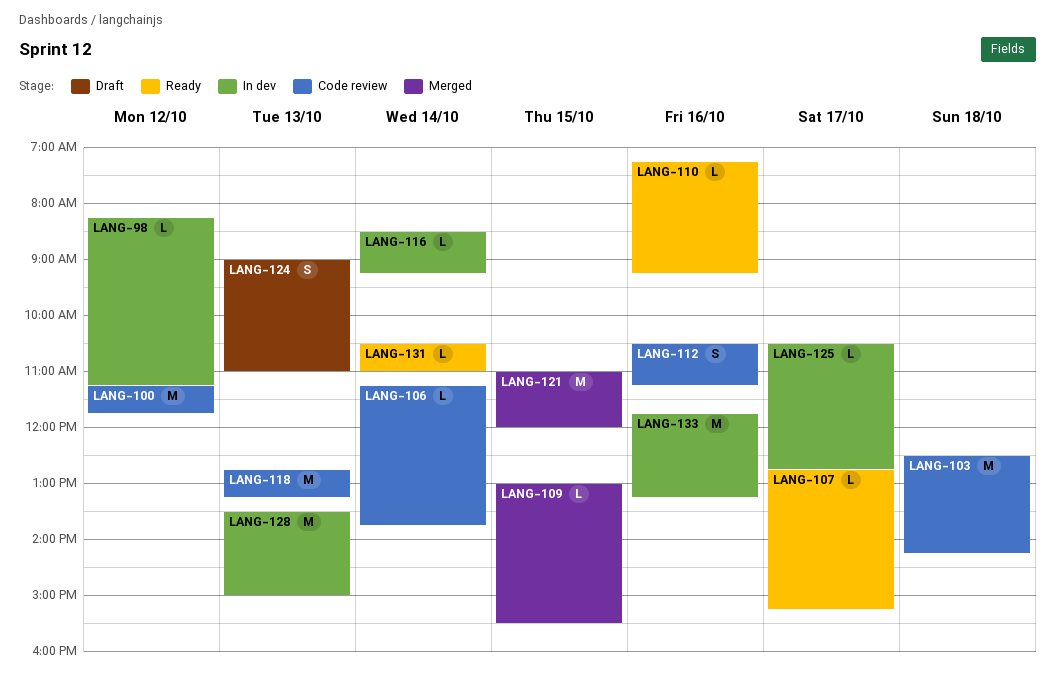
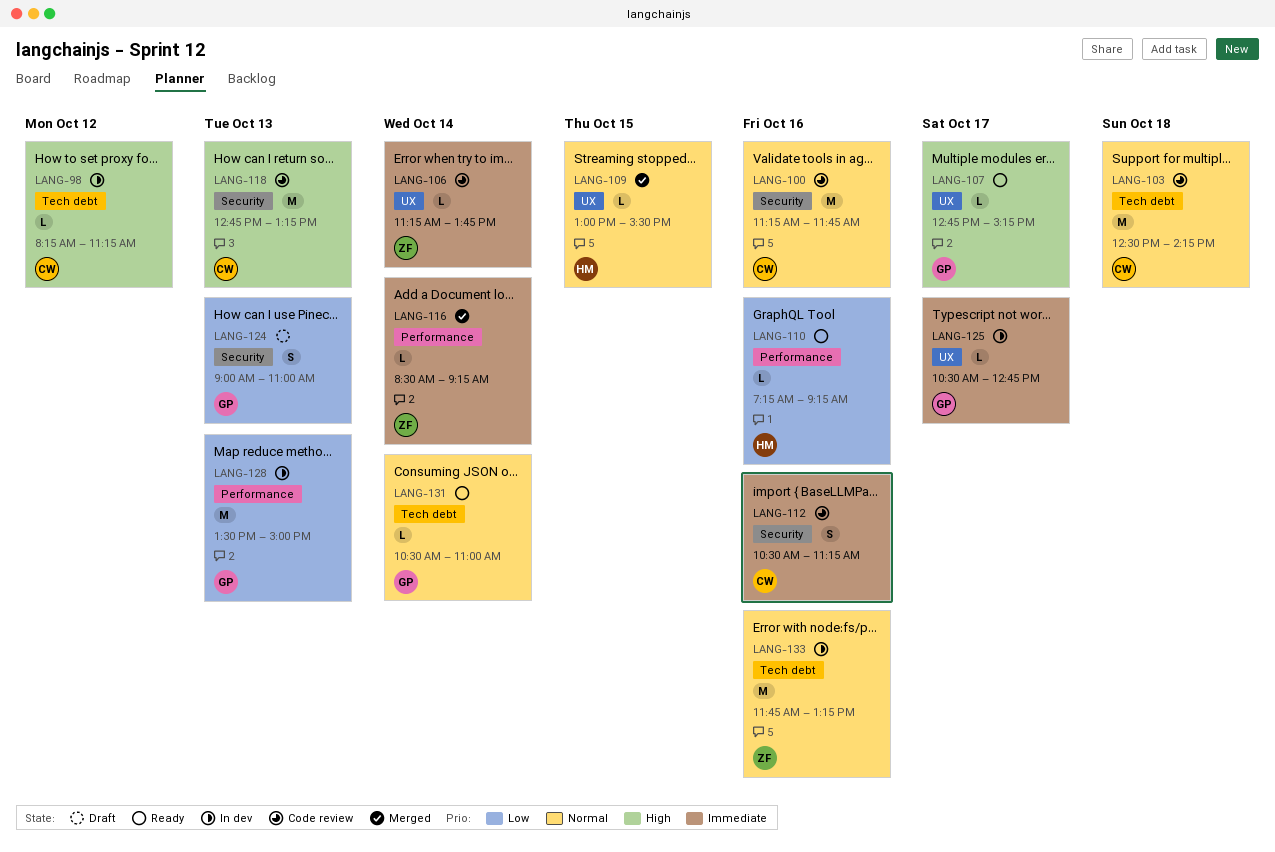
LANG-100, day: Oct 12 -> Oct 16
LANG-116, status: In dev -> Merged
LANG-121: present -> none

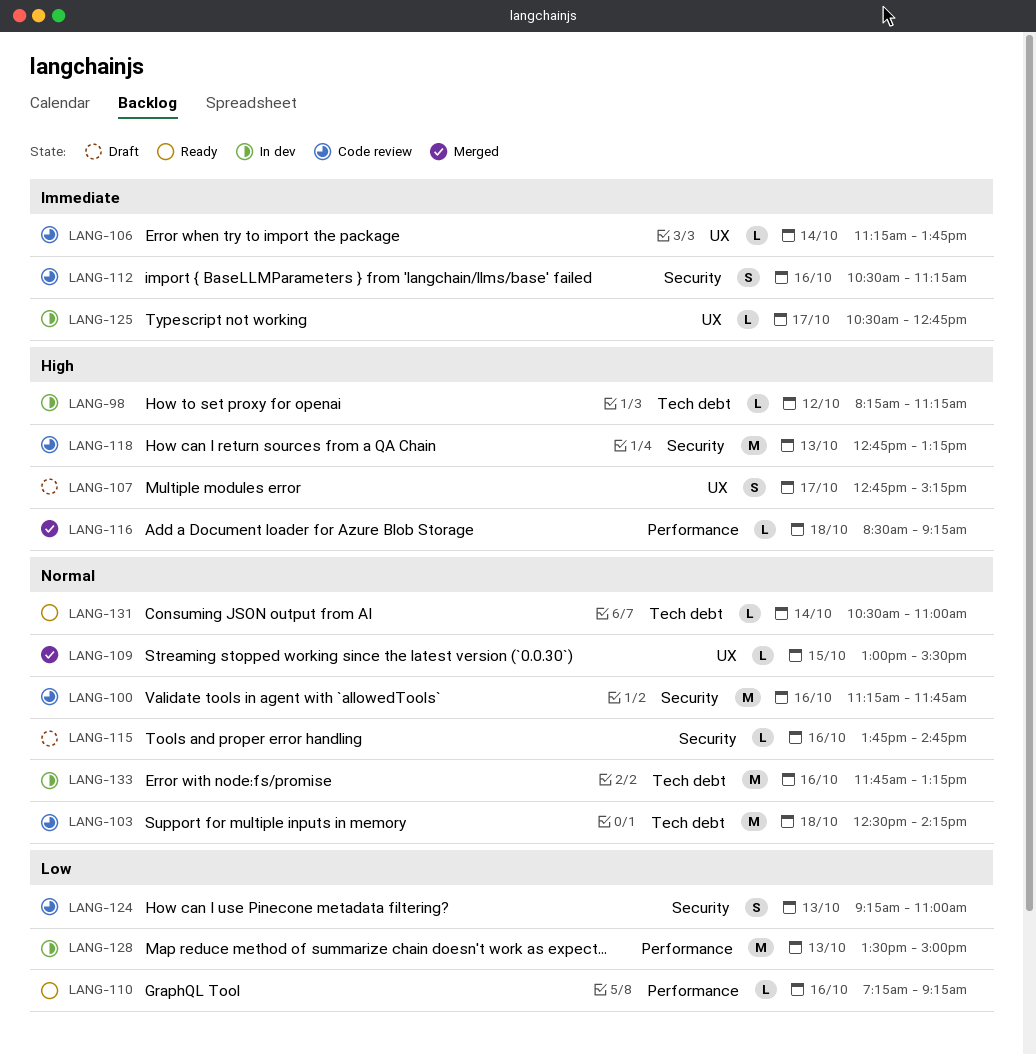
LANG-107, status: Ready -> Draft
LANG-107, estimate: L -> S
LANG-115: none -> present
LANG-116, priority: Immediate -> High
LANG-116, day: Oct 14 -> Oct 18
LANG-124, status: Draft -> Code review
LANG-124, begins: 09:00 -> 09:15

